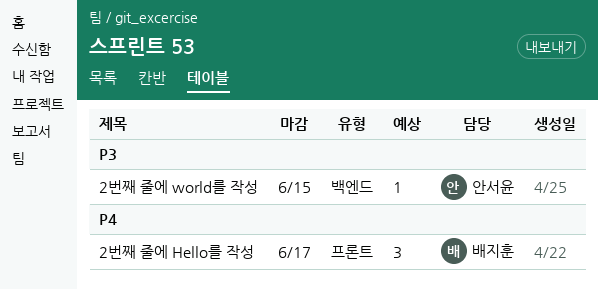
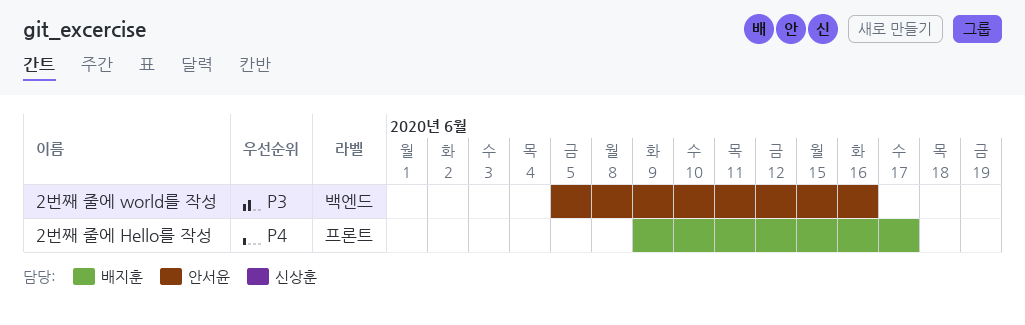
2번째 줄에 world를 작성, due: Jun 15 -> Jun 16

